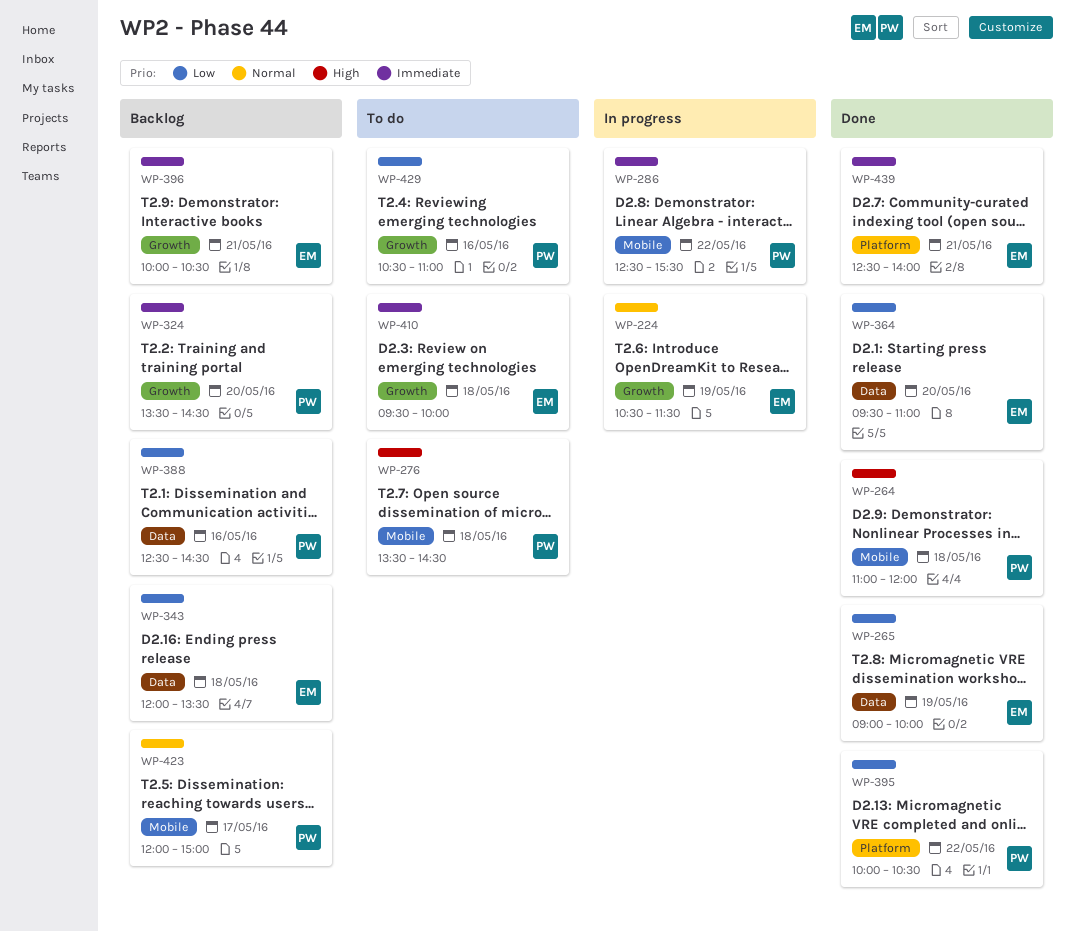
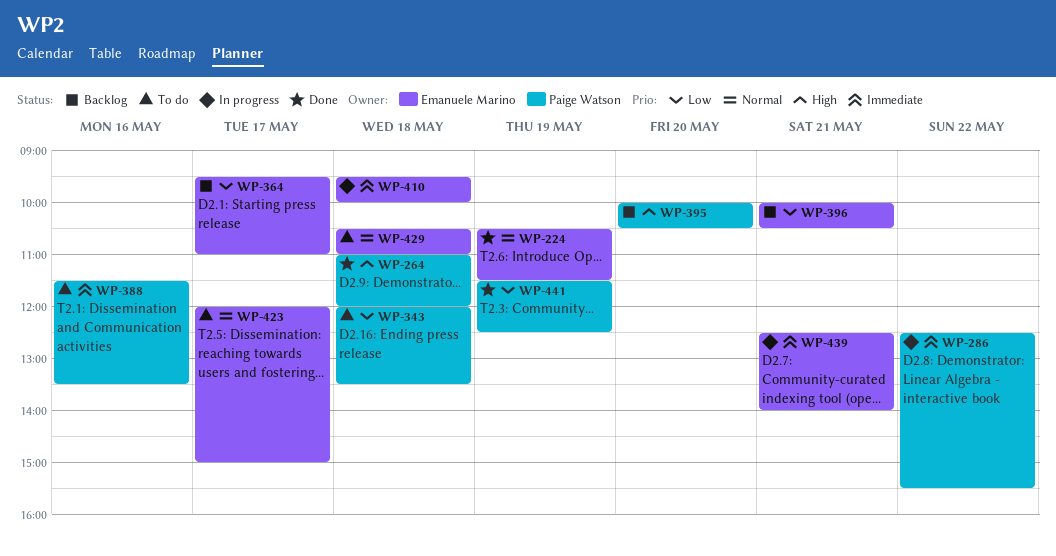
WP-224, status: In progress -> Done
WP-265: present -> none
WP-276: present -> none
WP-324: present -> none
WP-343, status: Backlog -> To do
WP-343, owner: Emanuele Marino -> Paige Watson
WP-364, status: Done -> Backlog
WP-364, day: May 20 -> May 17
WP-388, status: Backlog -> To do
WP-388, priority: Low -> Immediate
WP-388, begins: 12:30 -> 11:30
WP-388, ends: 14:30 -> 13:30
WP-395, status: Done -> Backlog
WP-395, priority: Low -> High
WP-395, day: May 22 -> May 20
WP-396, priority: Immediate -> Low
WP-410, status: To do -> In progress
WP-423, status: Backlog -> To do
WP-423, owner: Paige Watson -> Emanuele Marino
WP-429, owner: Paige Watson -> Emanuele Marino
WP-429, priority: Low -> Normal
WP-429, day: May 16 -> May 18
WP-439, status: Done -> In progress
WP-441: none -> present

